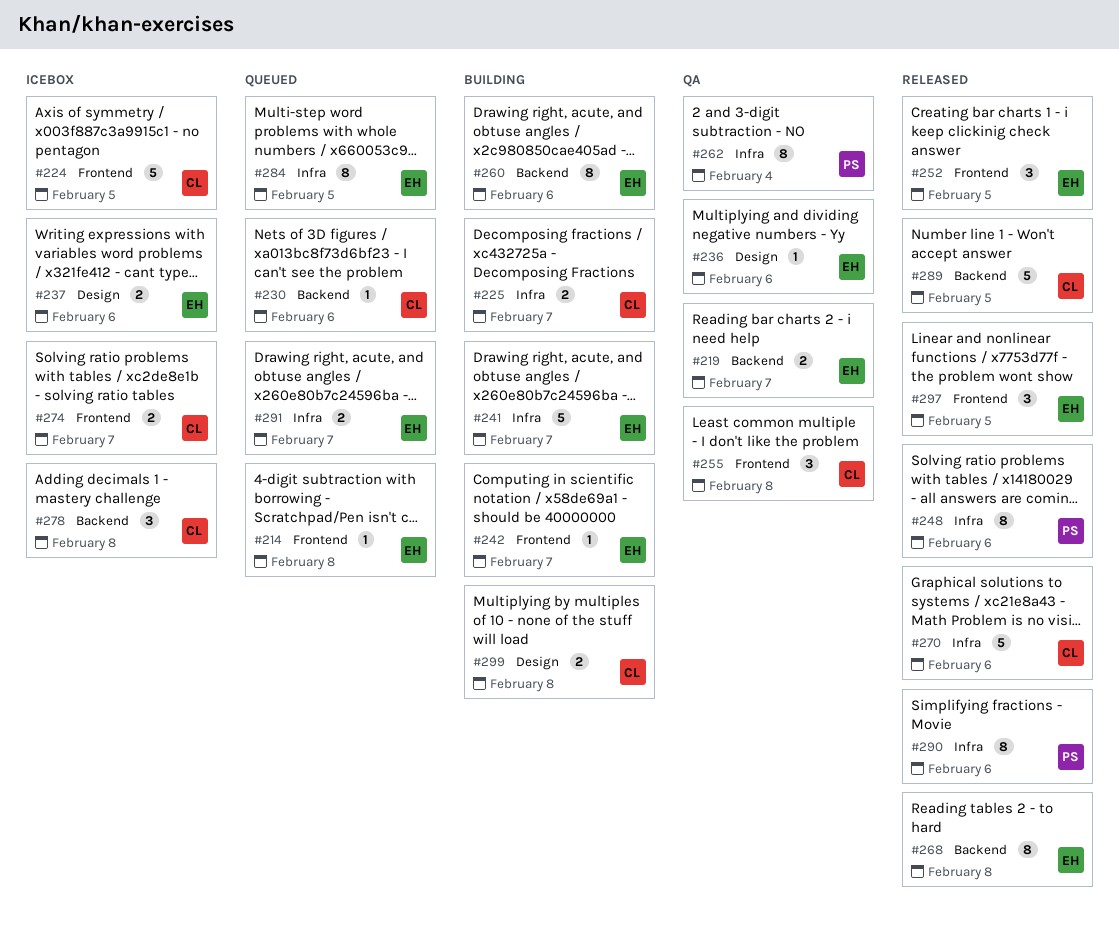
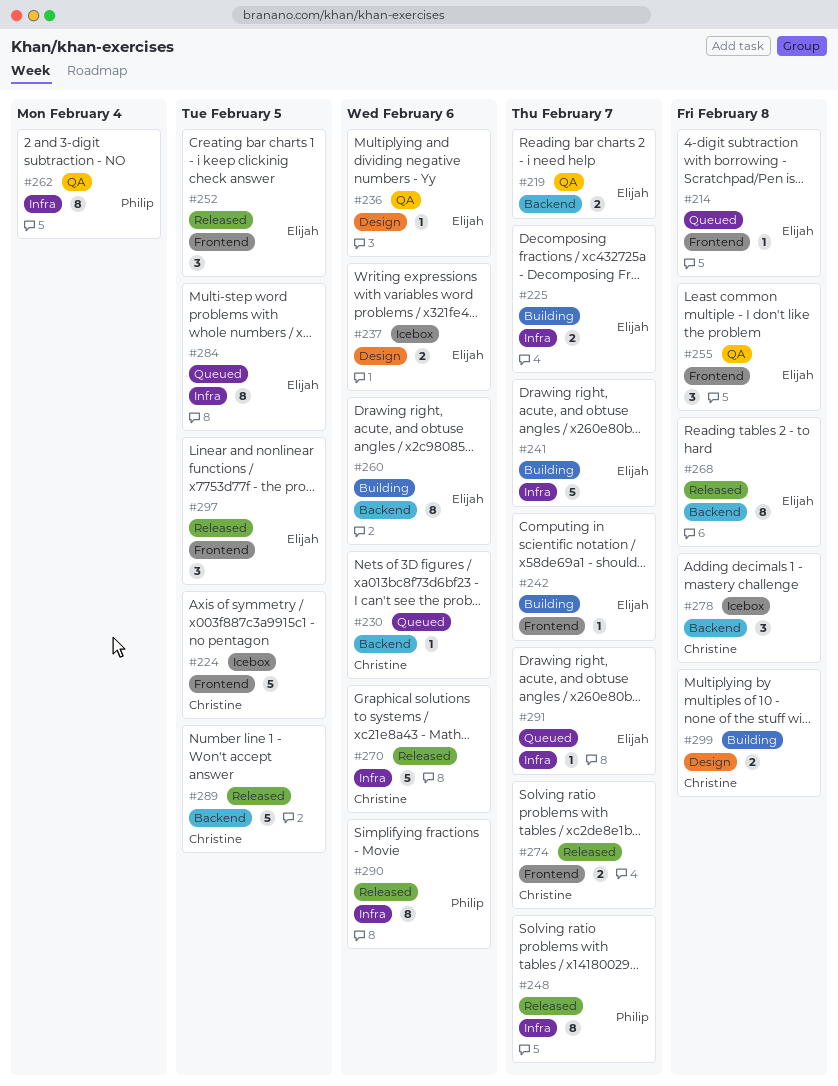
#225, owner: Christine -> Elijah
#248, due: Feb 6 -> Feb 7
#255, owner: Christine -> Elijah
#274, status: Icebox -> Released
#291, estimate: 2 -> 1

